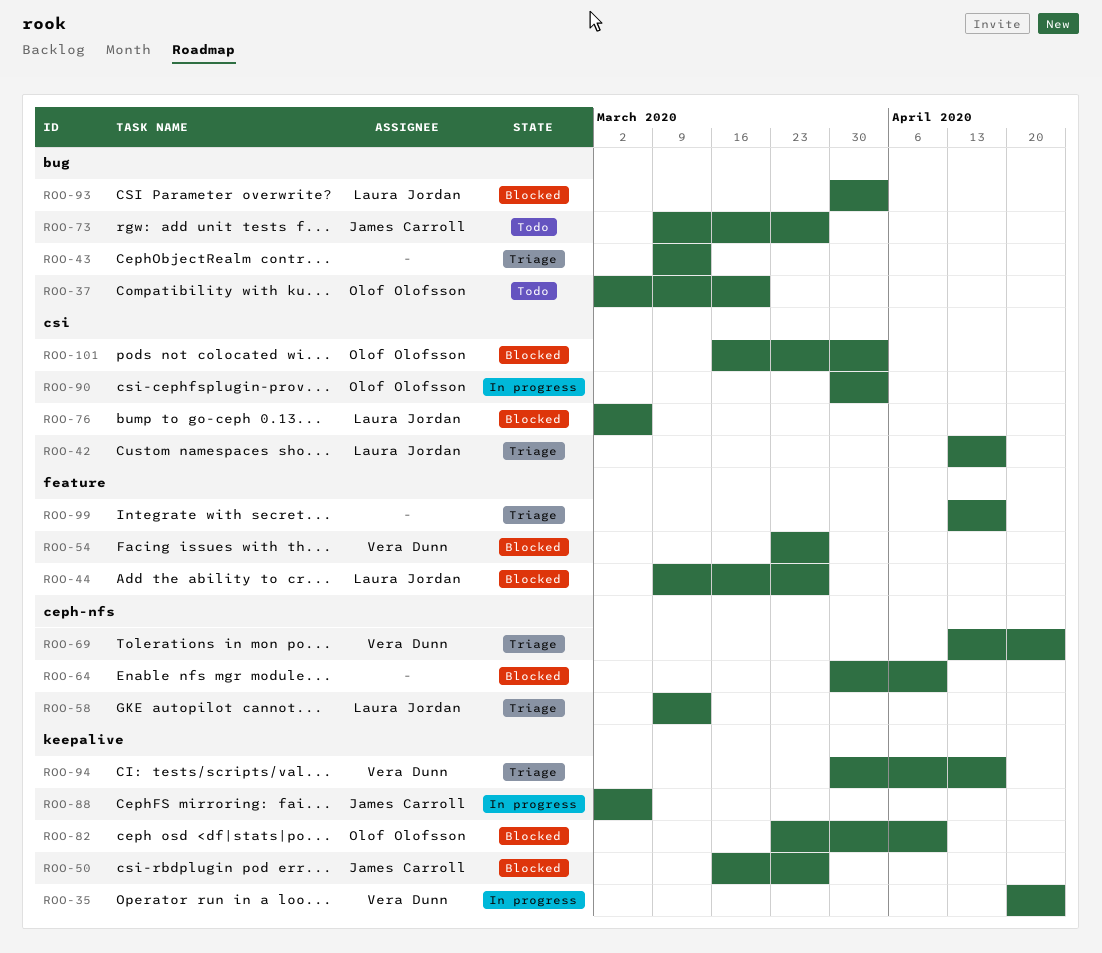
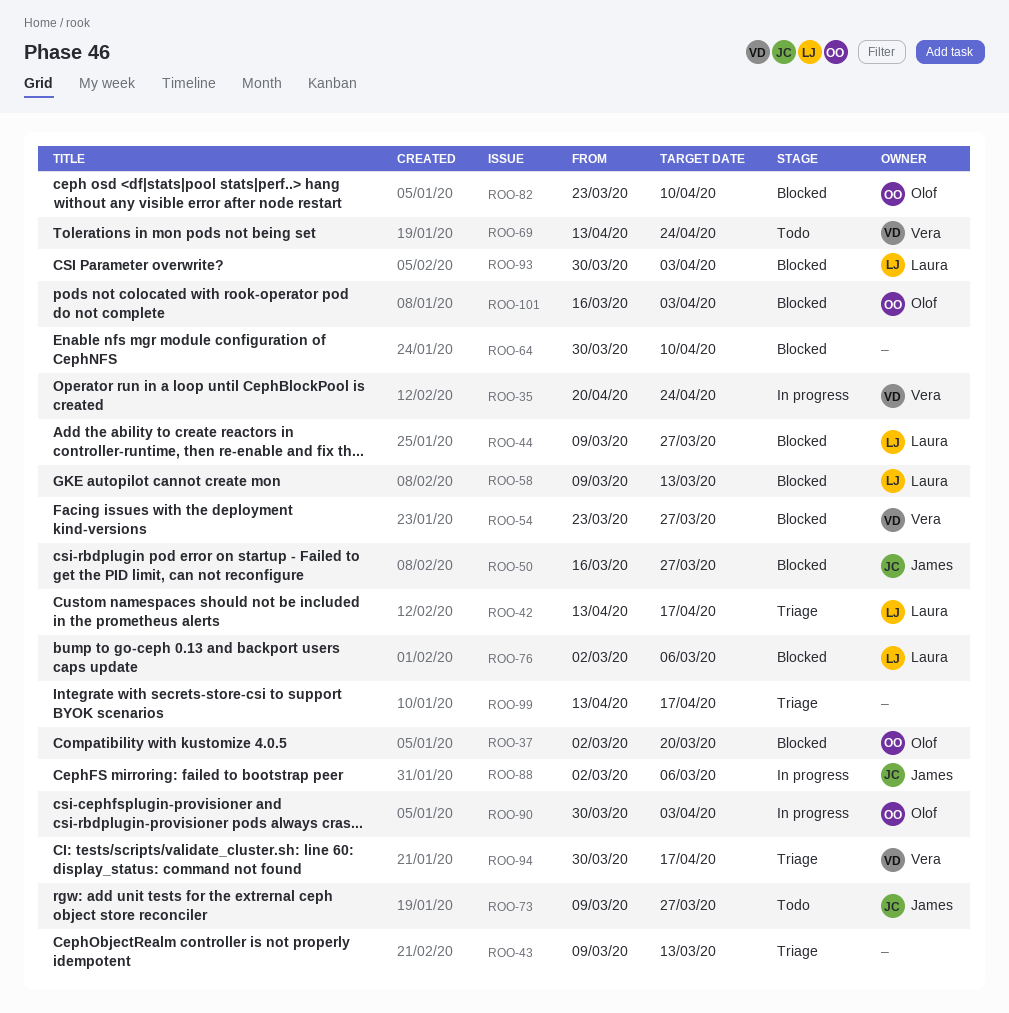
ROO-37, status: Todo -> Blocked
ROO-58, status: Triage -> Blocked
ROO-69, status: Triage -> Todo

